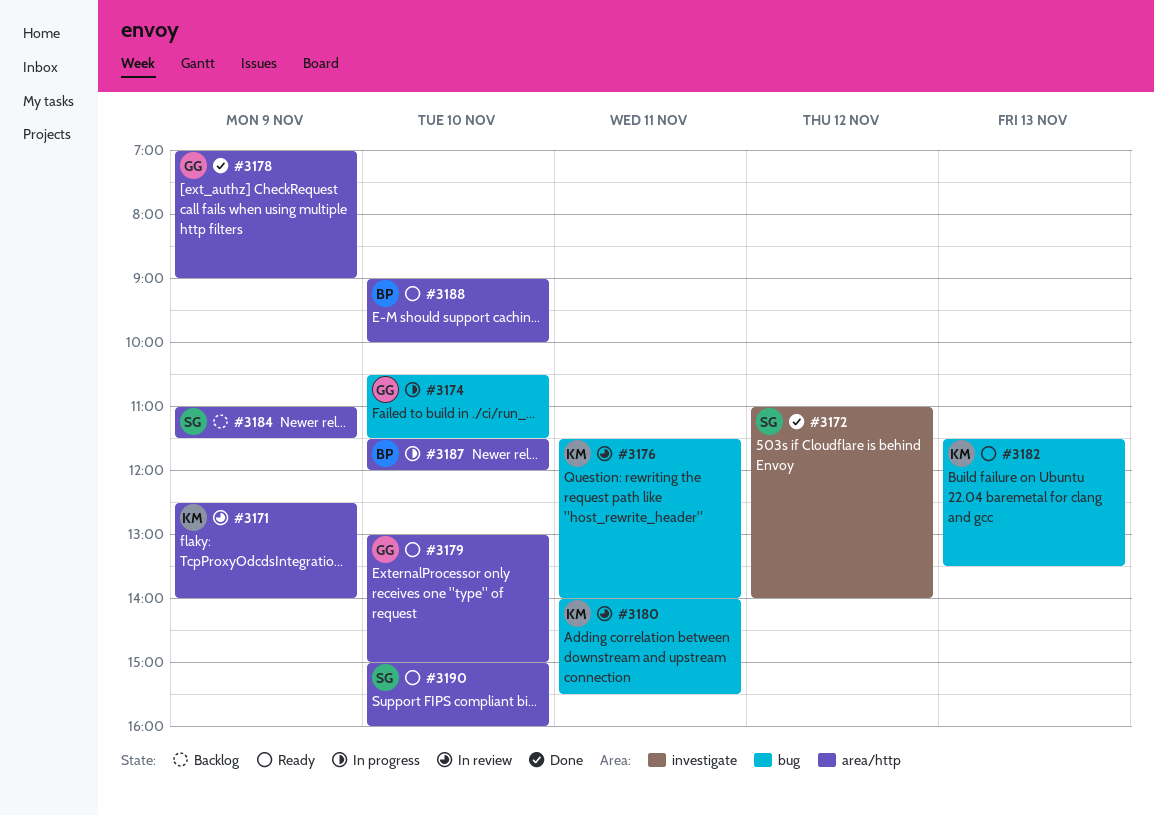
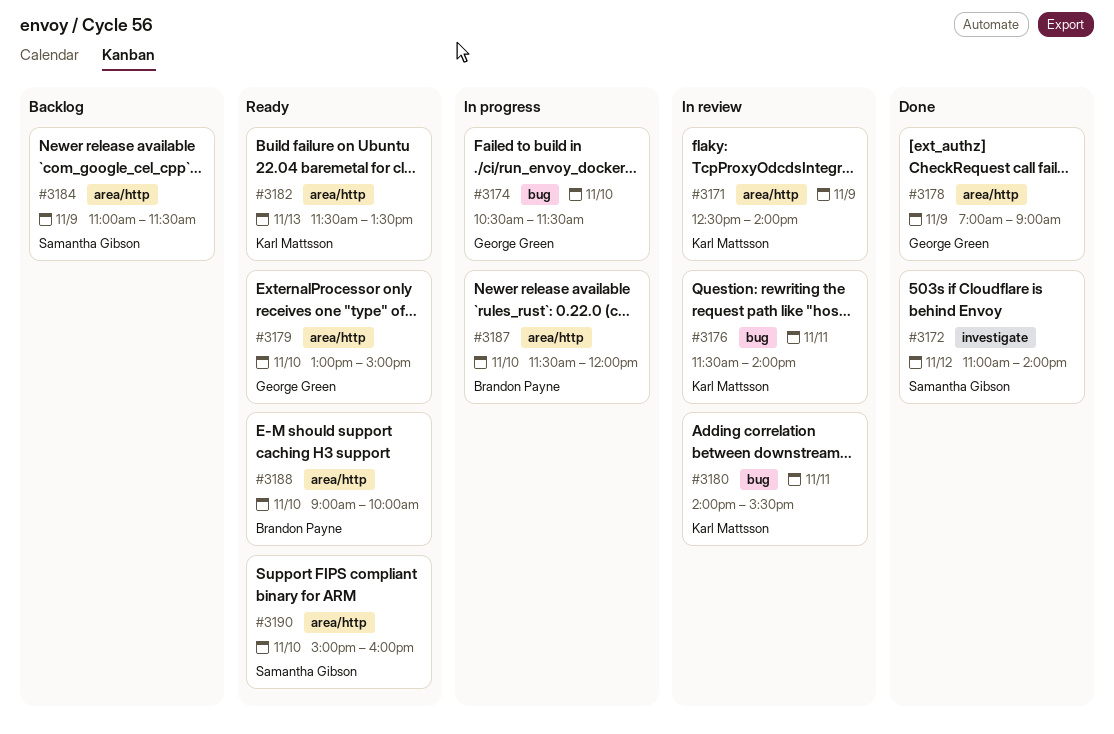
#3182, label: bug -> area/http

